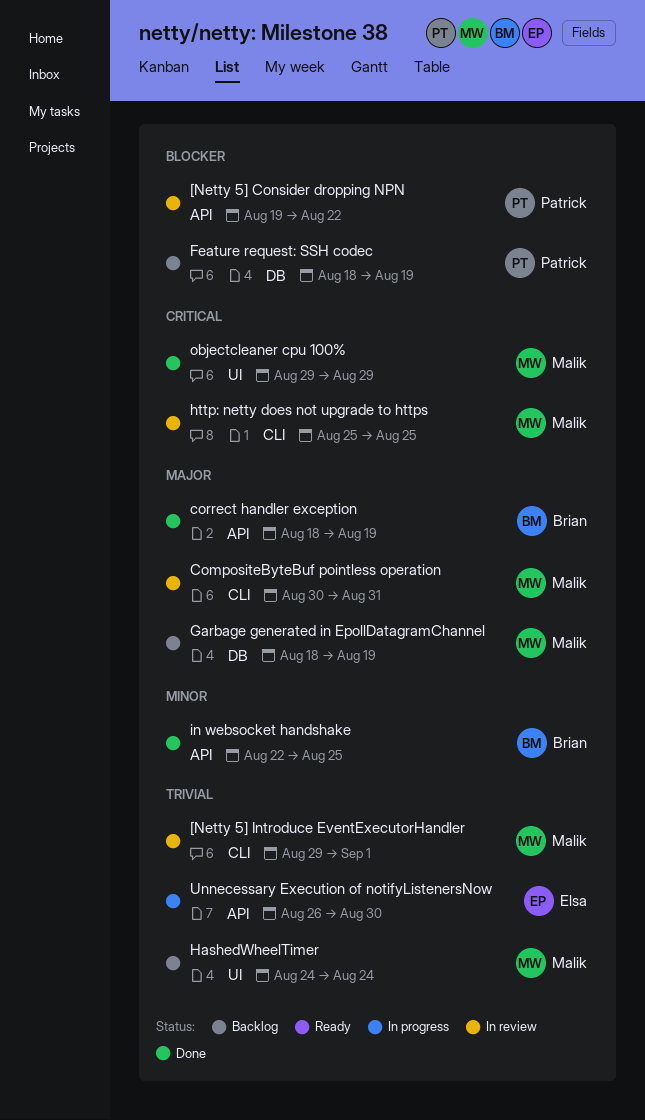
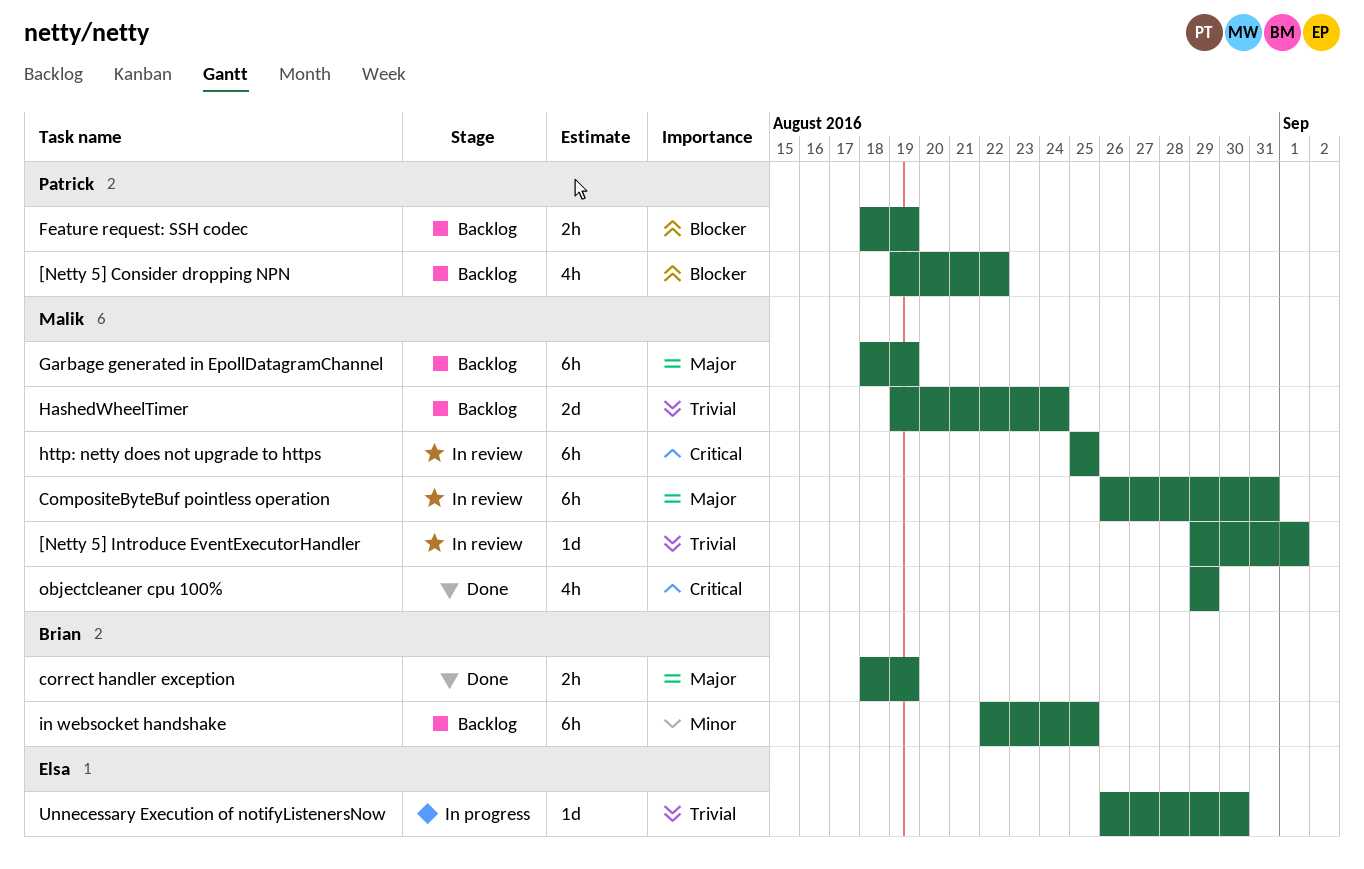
[Netty 5] Consider dropping NPN, status: In review -> Backlog
CompositeByteBuf pointless operation, start: Aug 30 -> Aug 26
HashedWheelTimer, start: Aug 24 -> Aug 19
in websocket handshake, status: Done -> Backlog

